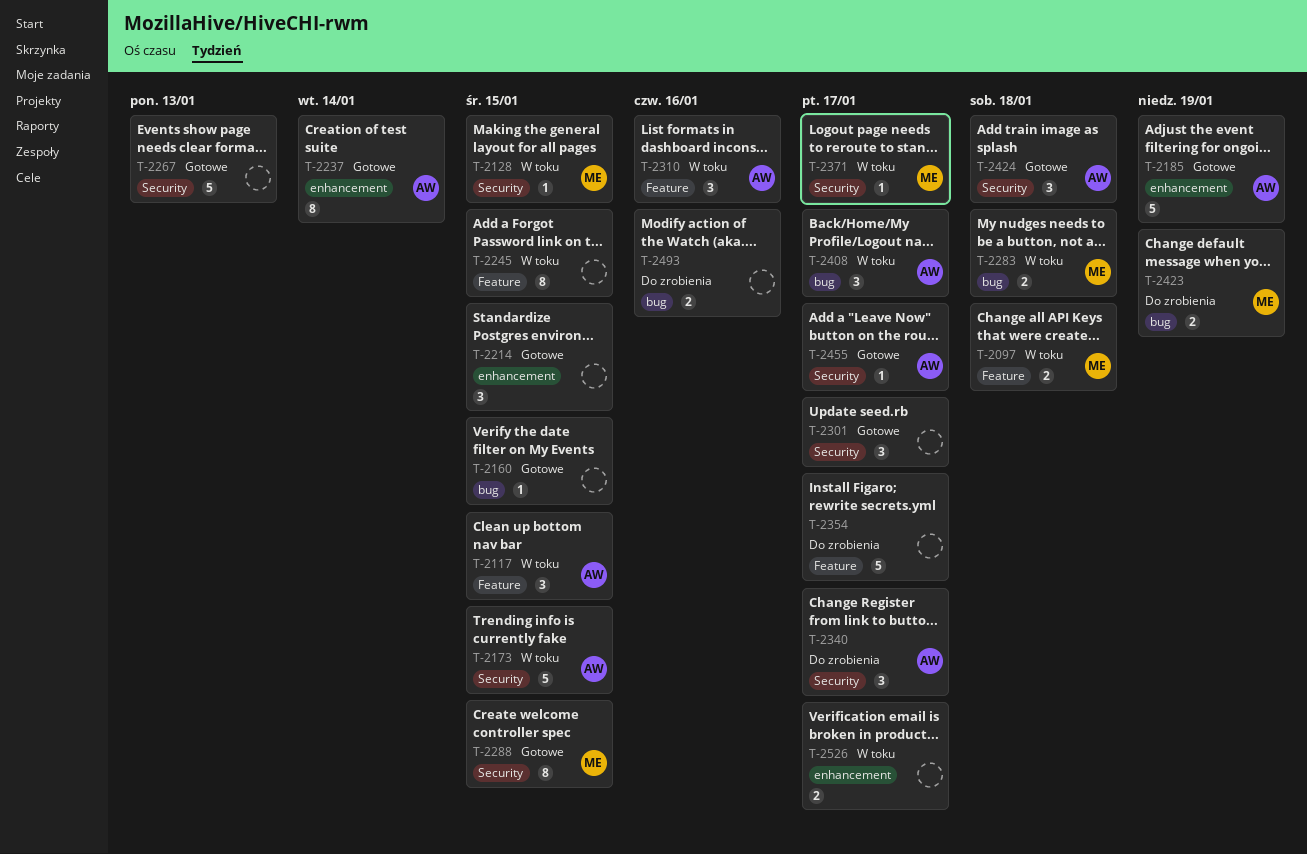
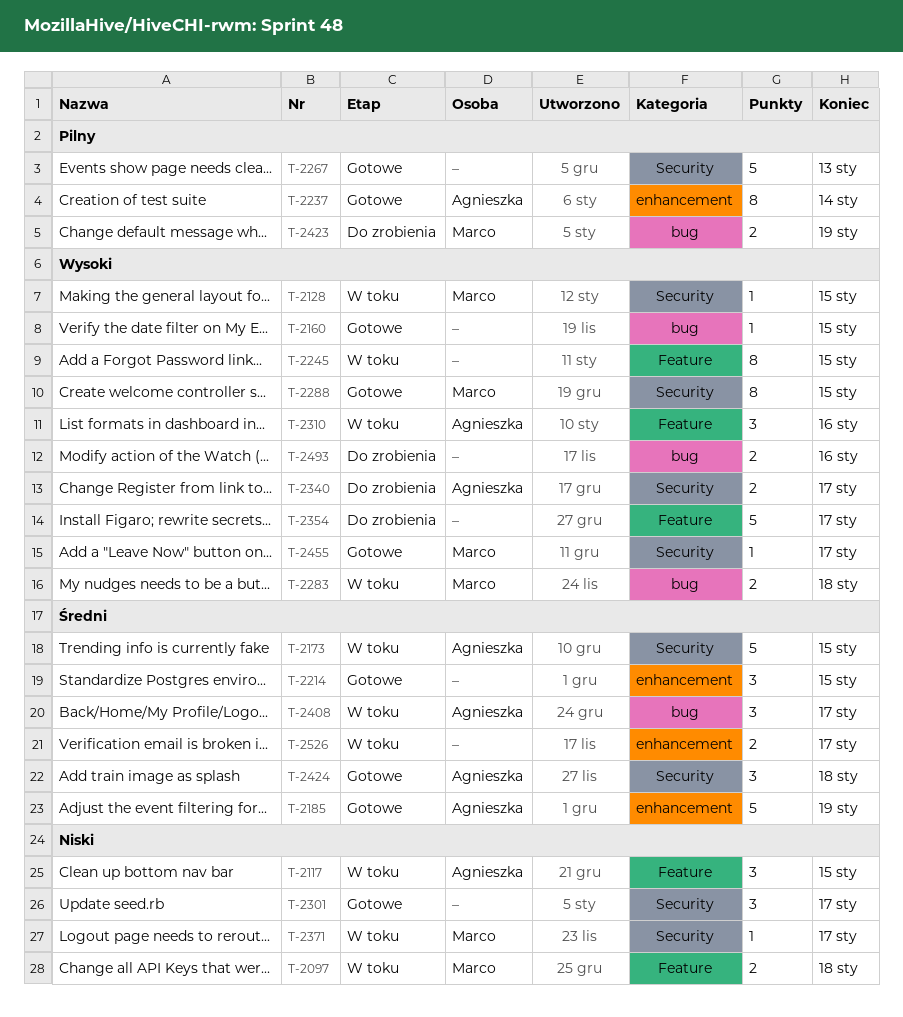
T-2340, estimate: 3 -> 2
T-2455, owner: Agnieszka -> Marco

